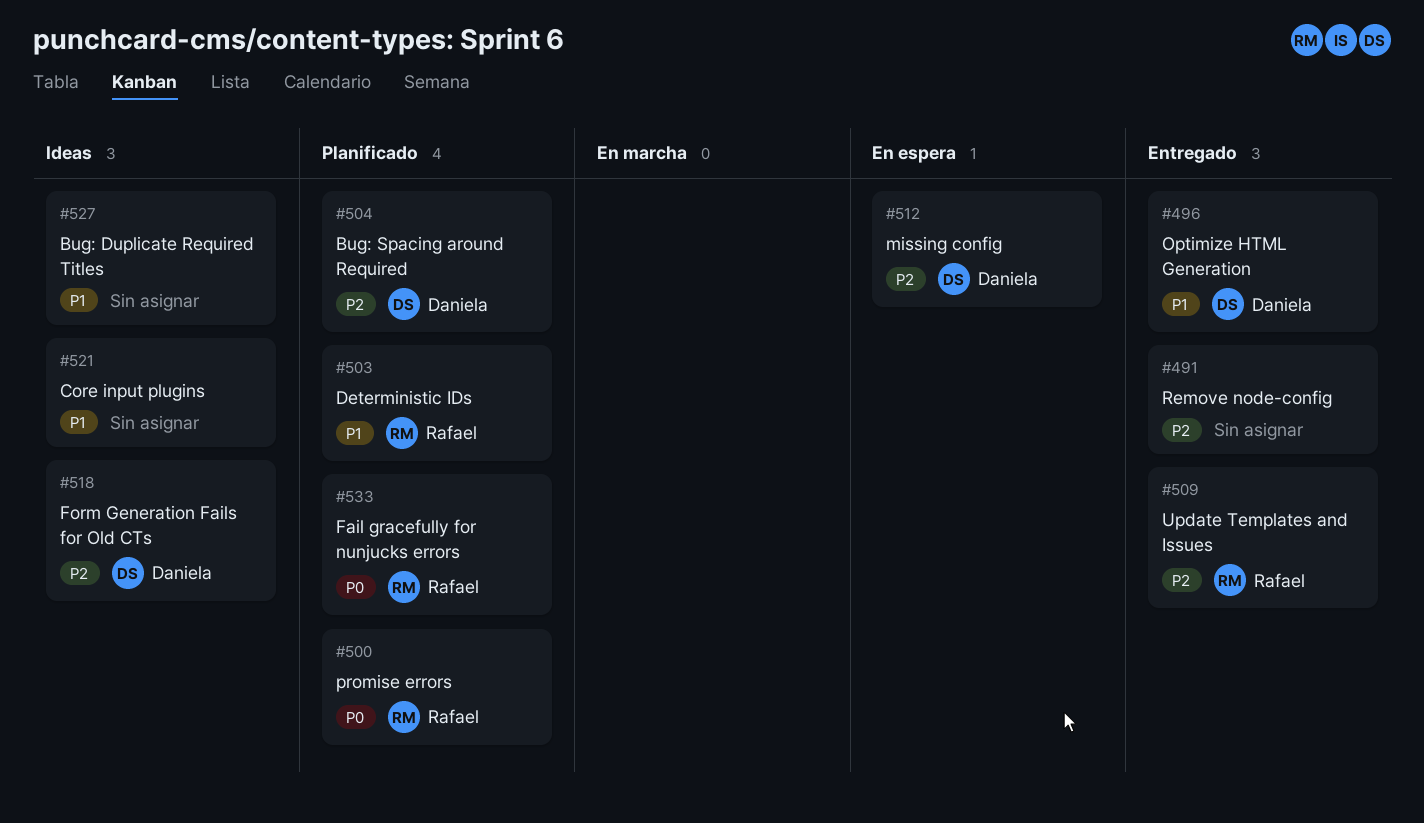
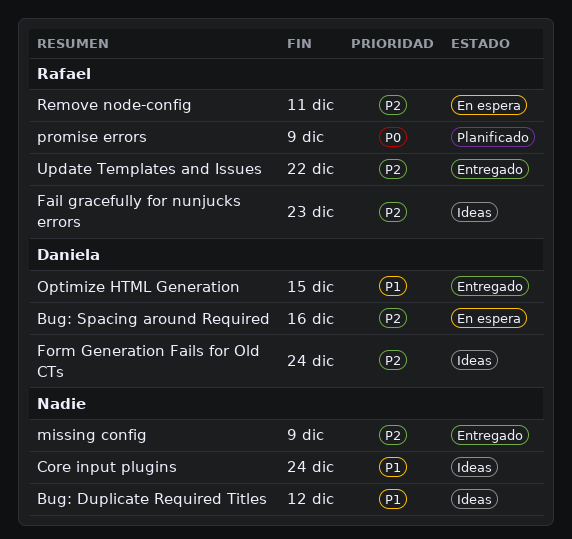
Bug: Spacing around Required, status: Planificado -> En espera
Deterministic IDs: present -> none
Fail gracefully for nunjucks errors, status: Planificado -> Ideas
Fail gracefully for nunjucks errors, priority: P0 -> P2
missing config, status: En espera -> Entregado
missing config, owner: Daniela -> none
Remove node-config, status: Entregado -> En espera
Remove node-config, owner: none -> Rafael

